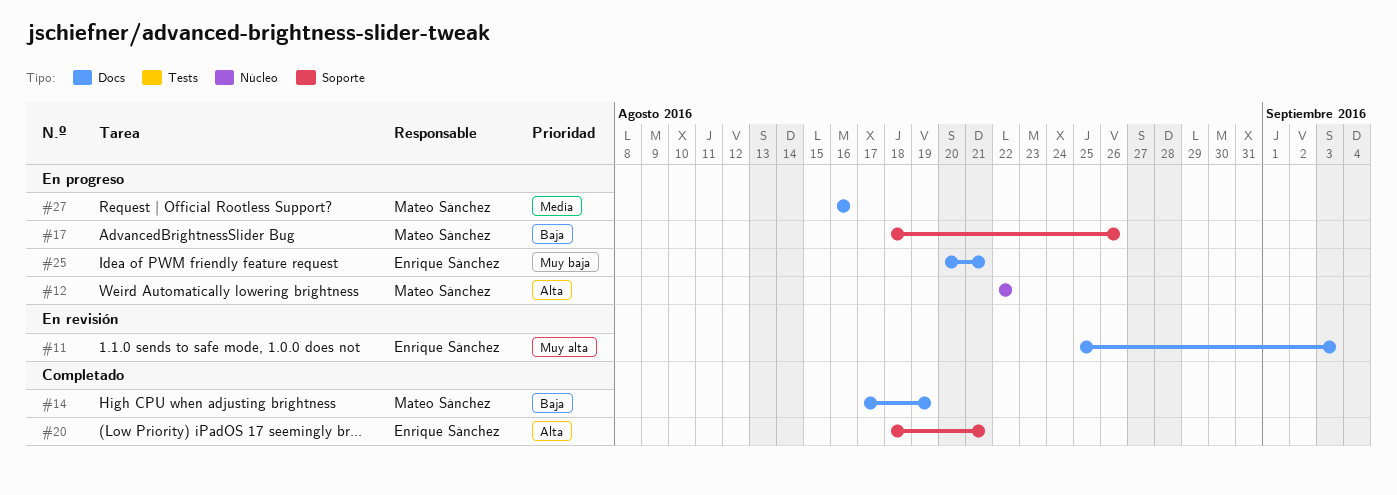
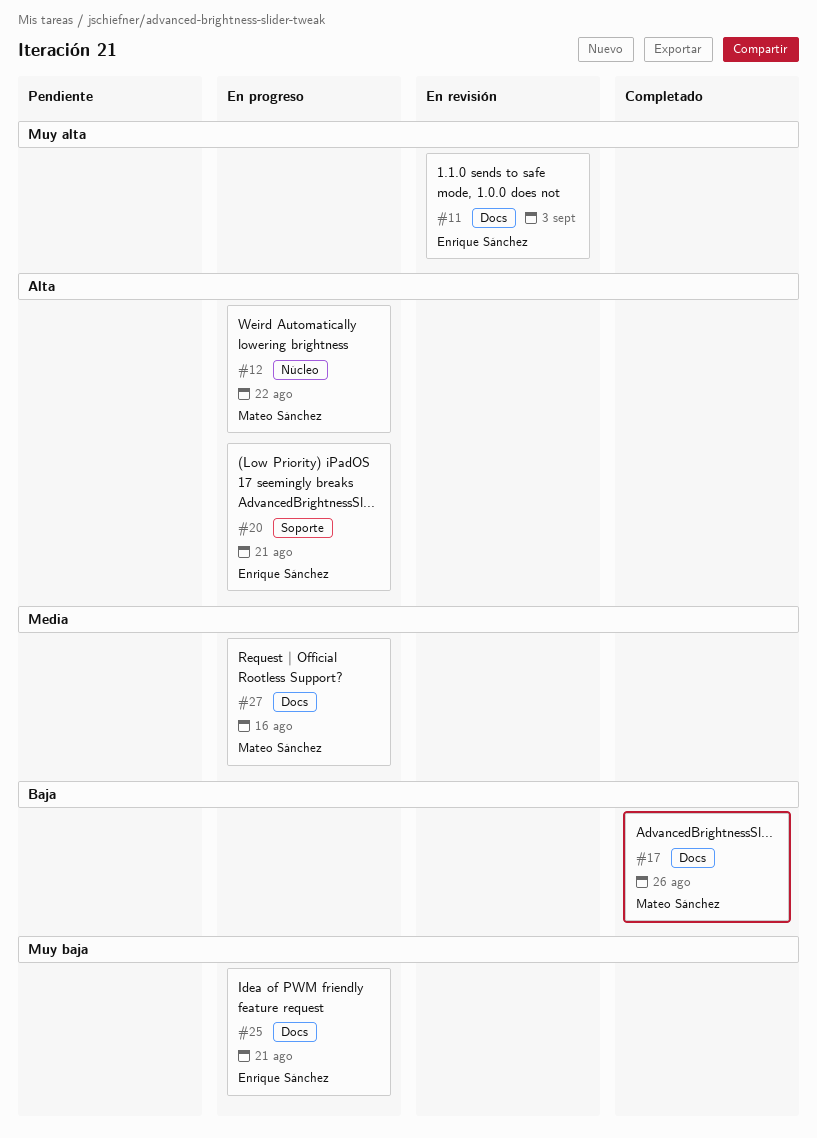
#14: present -> none
#17, status: En progreso -> Completado
#17, label: Soporte -> Docs
#20, status: Completado -> En progreso

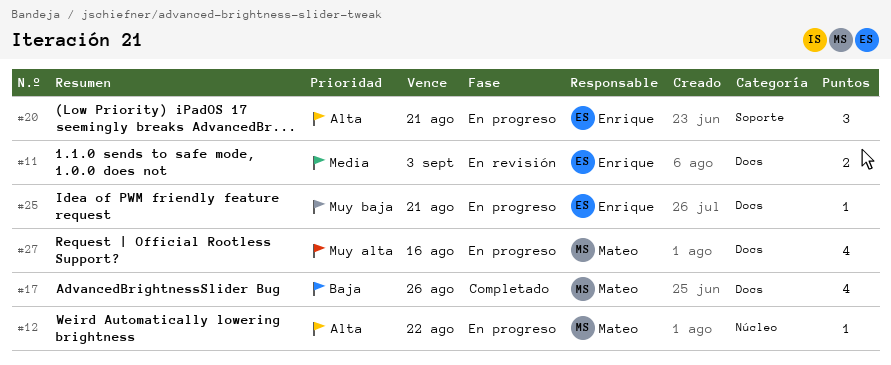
#11, priority: Muy alta -> Media
#27, priority: Media -> Muy alta

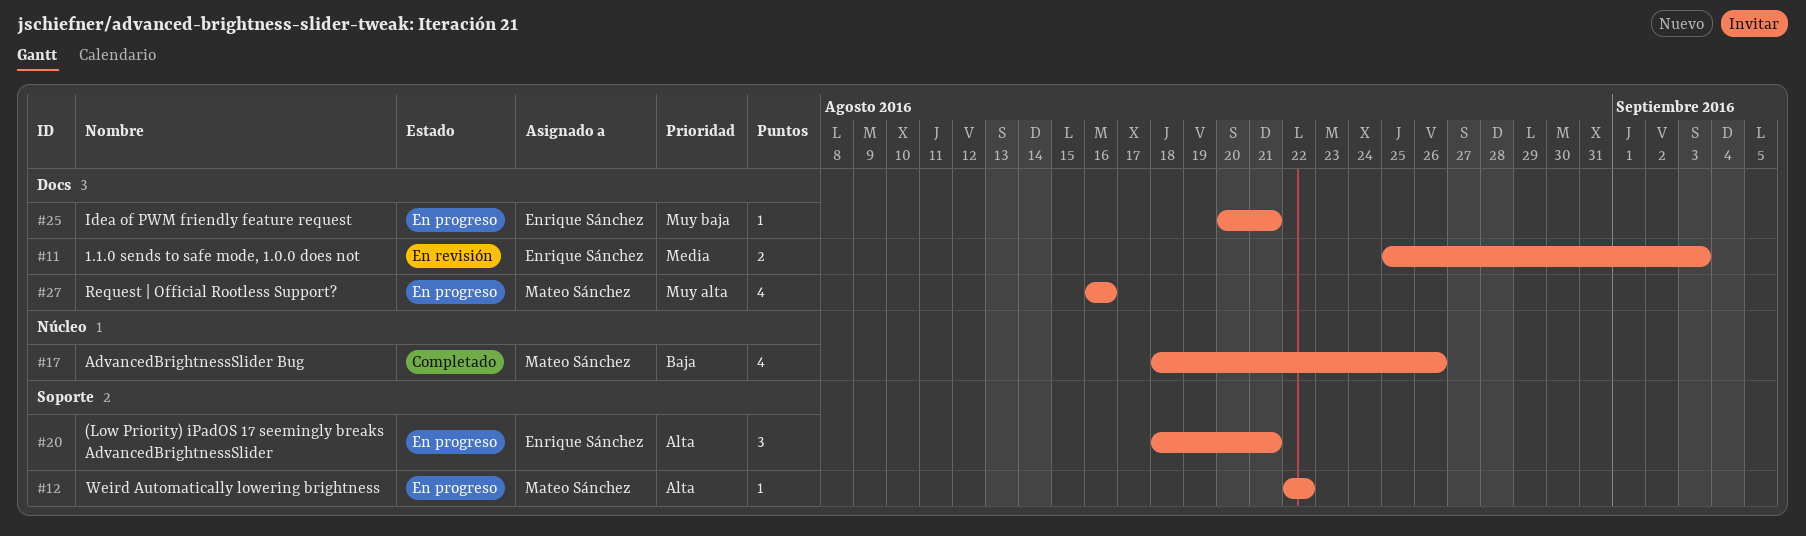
#12, label: Núcleo -> Soporte
#17, label: Docs -> Núcleo

